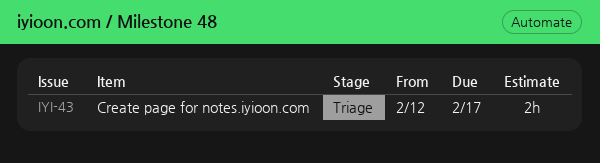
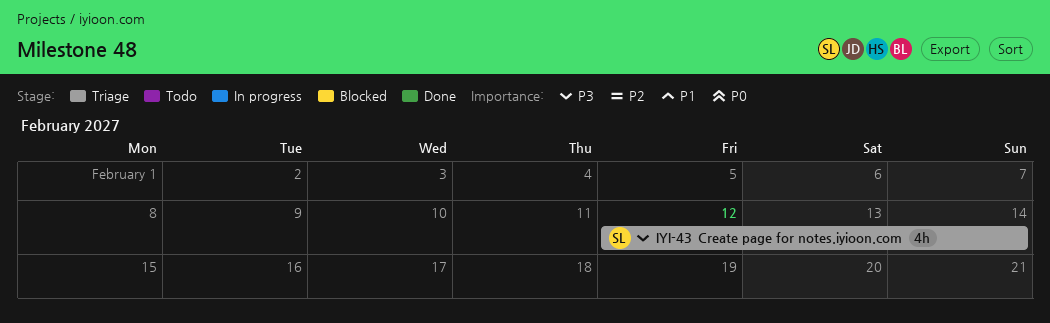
IYI-43, estimate: 2h -> 4h
IYI-43, due: Feb 17 -> Feb 14

